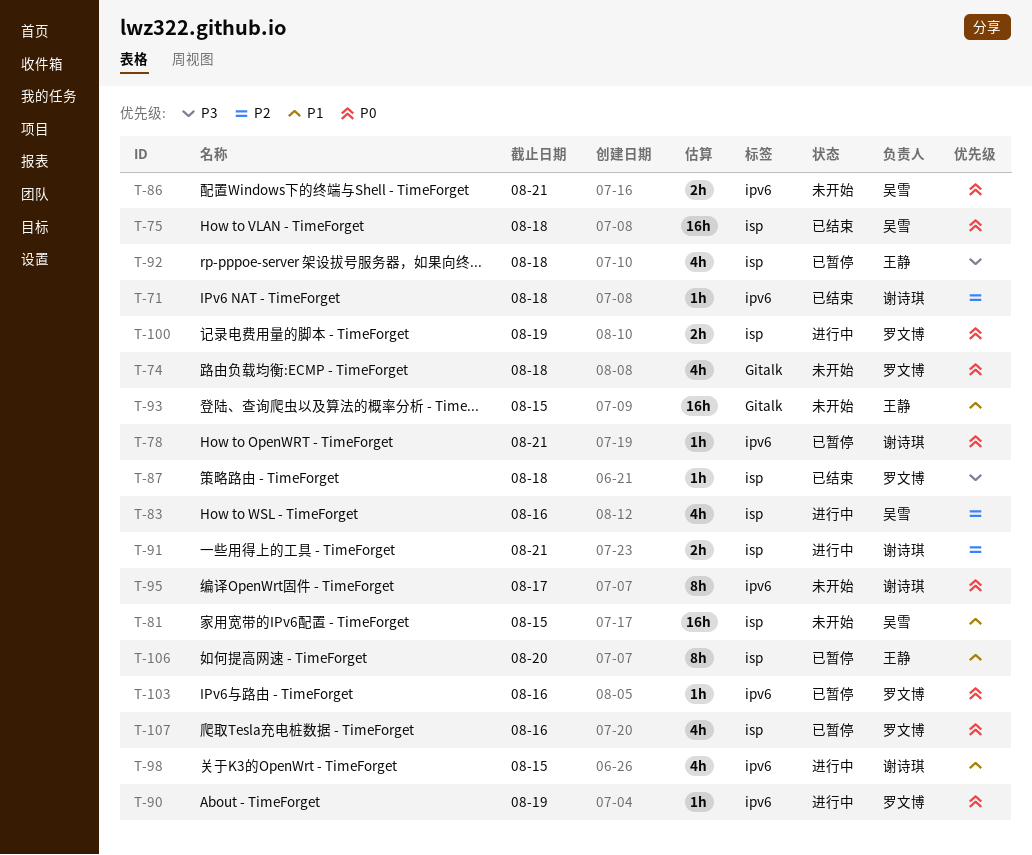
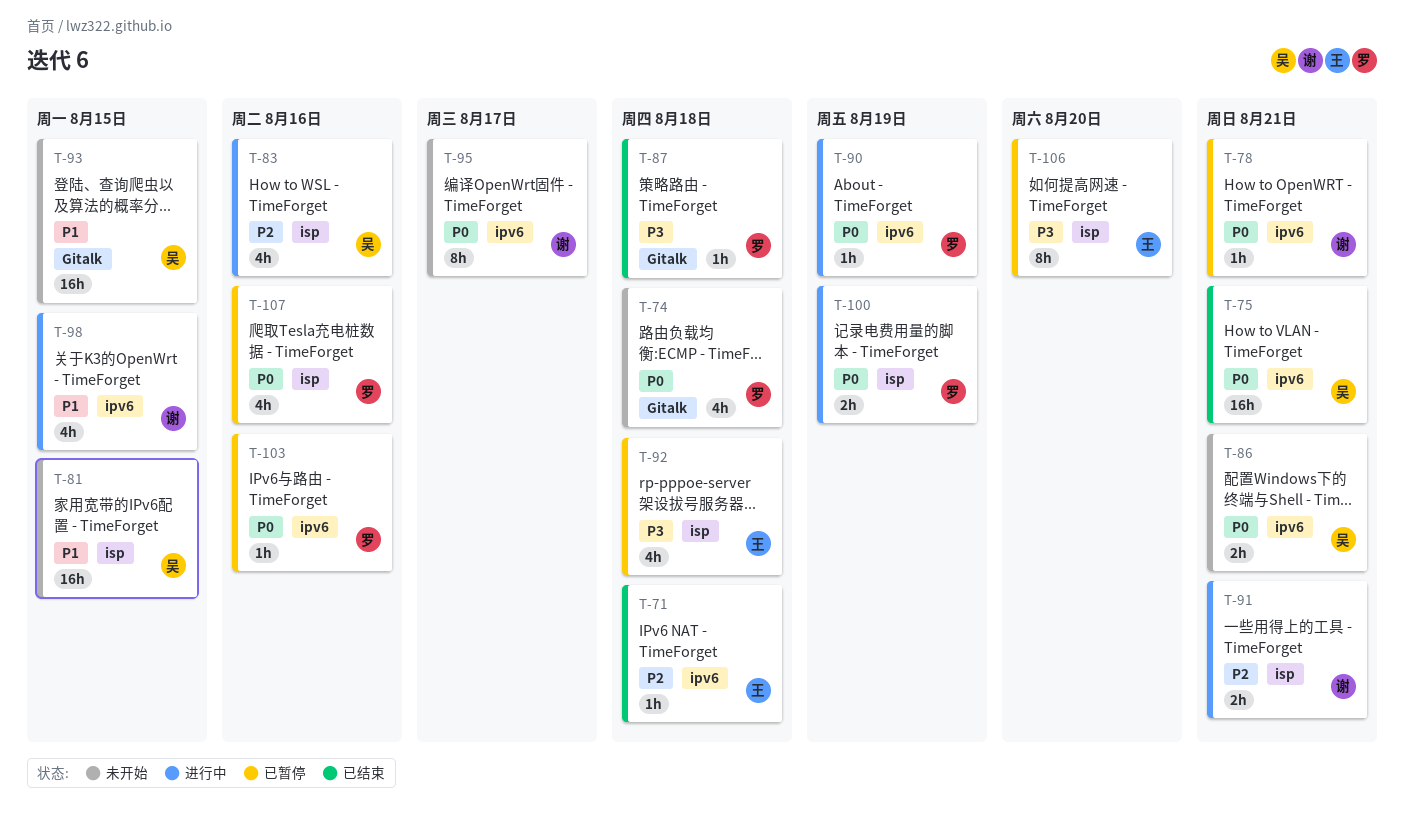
T-71, owner: 谢诗琪 -> 王静
T-75, label: isp -> ipv6
T-75, due: Aug 18 -> Aug 21
T-87, label: isp -> Gitalk
T-93, owner: 王静 -> 吴雪
T-106, priority: P1 -> P3

